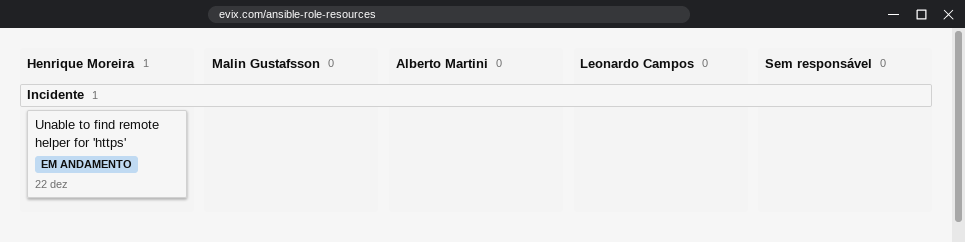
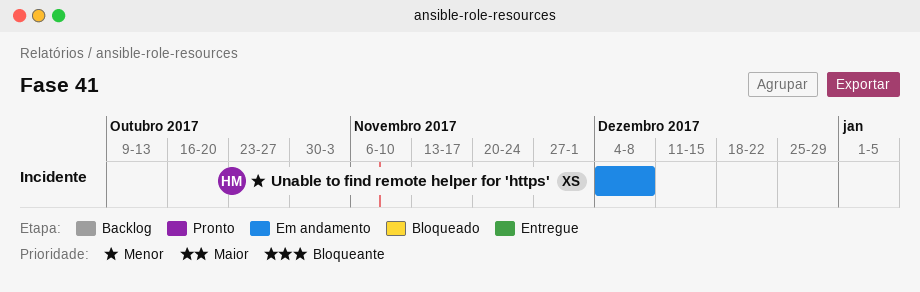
Unable to find remote helper for 'https', due: Dec 22 -> Dec 8

